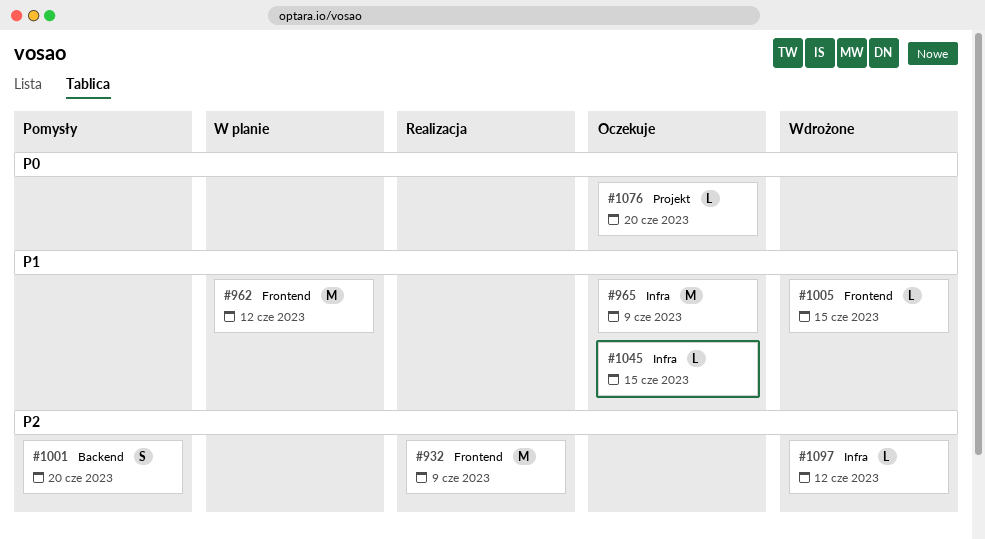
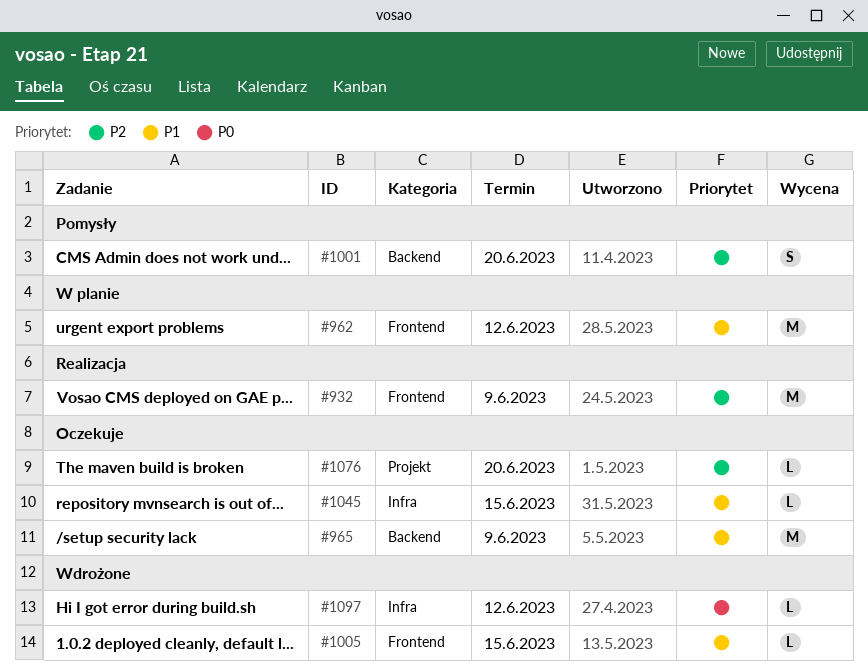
#965, label: Infra -> Backend
#1076, priority: P0 -> P2
#1097, priority: P2 -> P0

